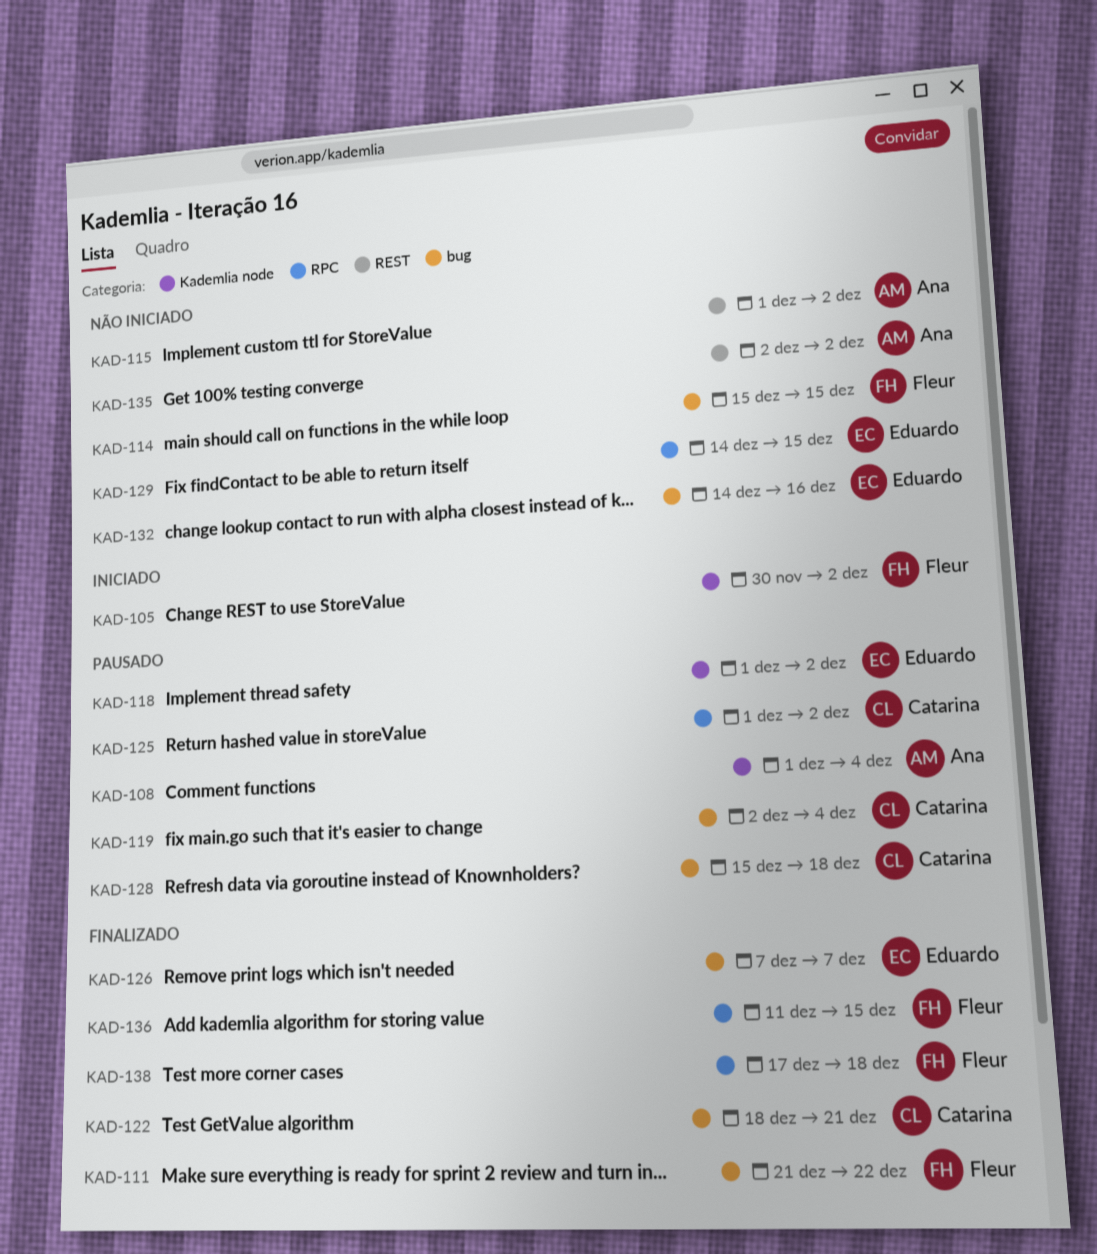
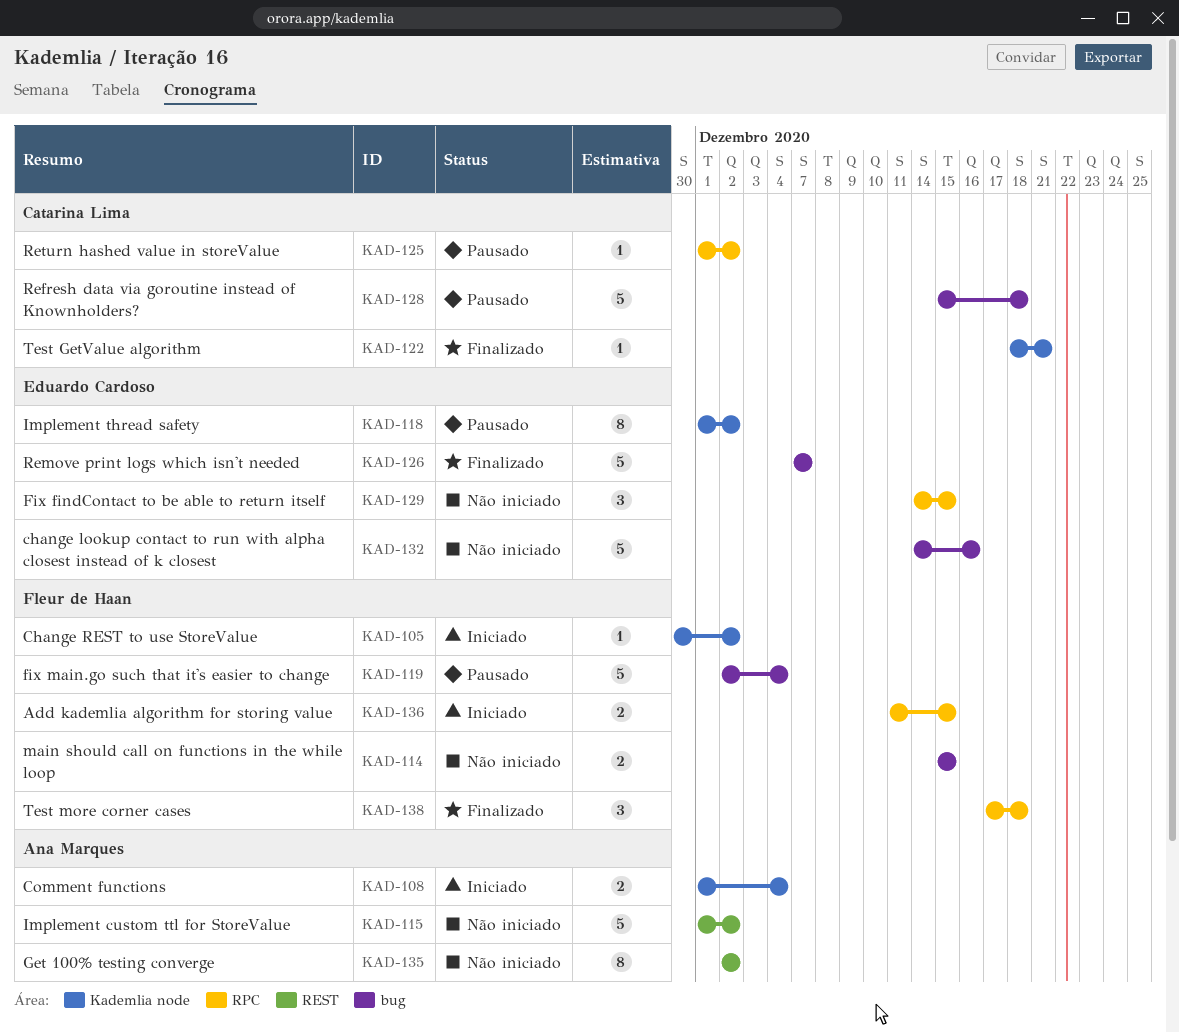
KAD-108, status: Pausado -> Iniciado
KAD-111: present -> none
KAD-119, owner: Catarina Lima -> Fleur de Haan
KAD-122, label: bug -> Kademlia node
KAD-136, status: Finalizado -> Iniciado

